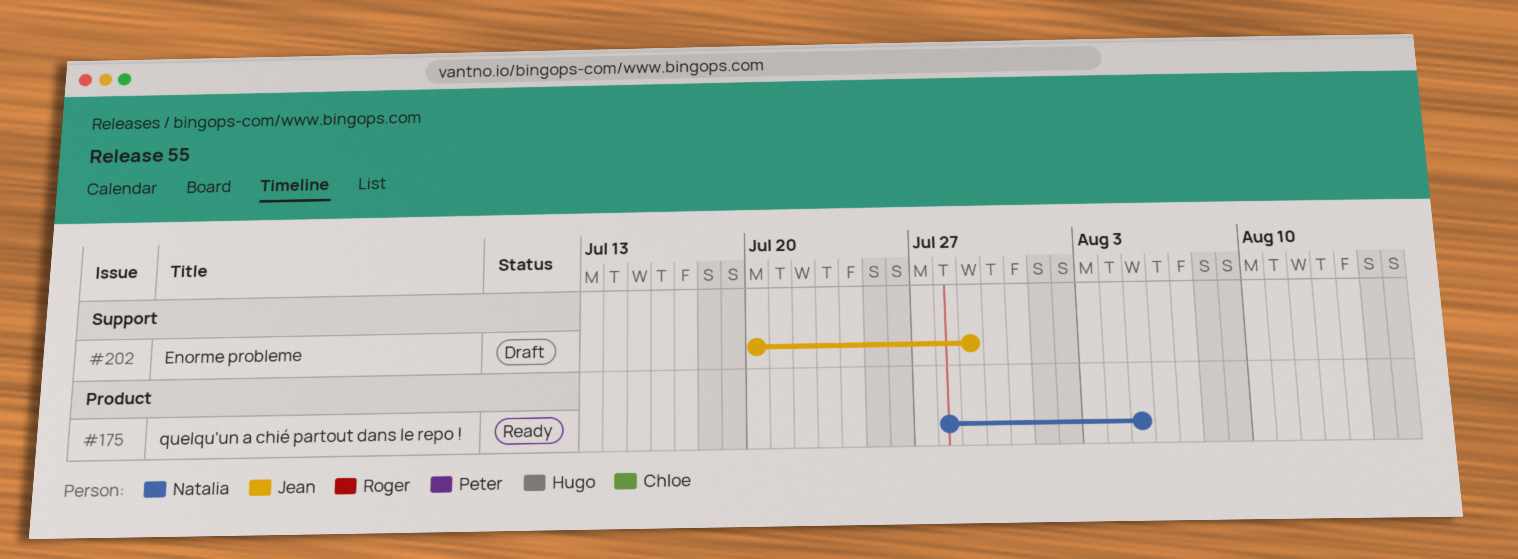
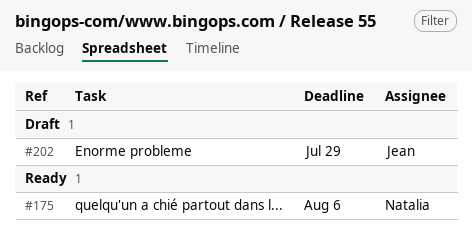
#175, due: Aug 5 -> Aug 6

